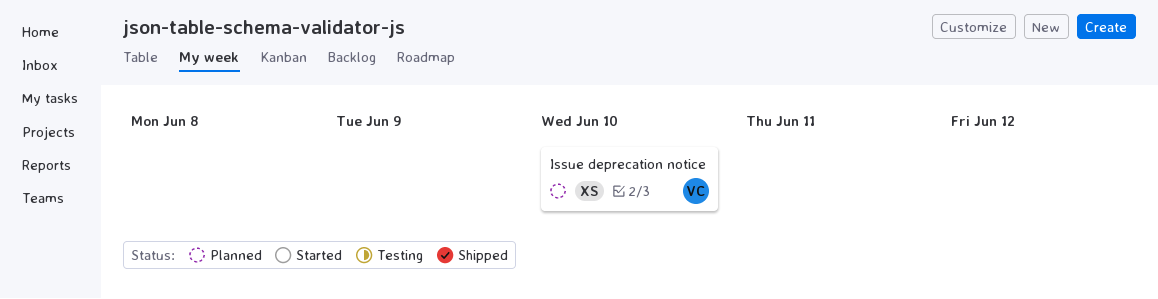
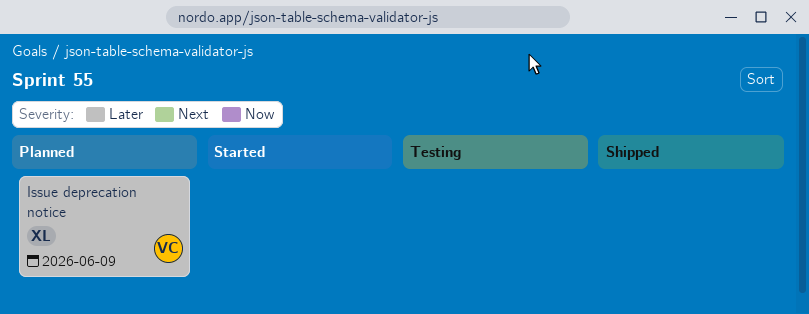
Issue deprecation notice, estimate: XS -> XL
Issue deprecation notice, due: Jun 10 -> Jun 9

